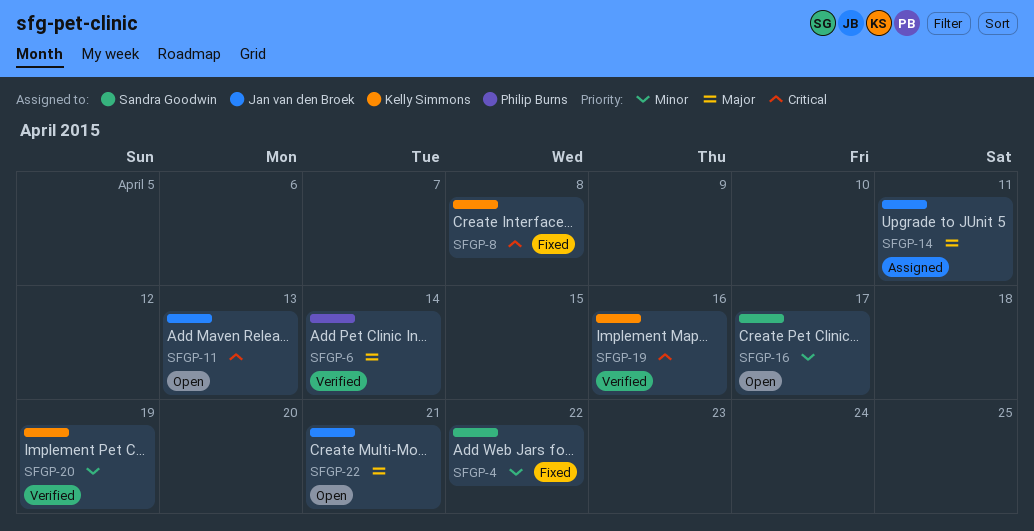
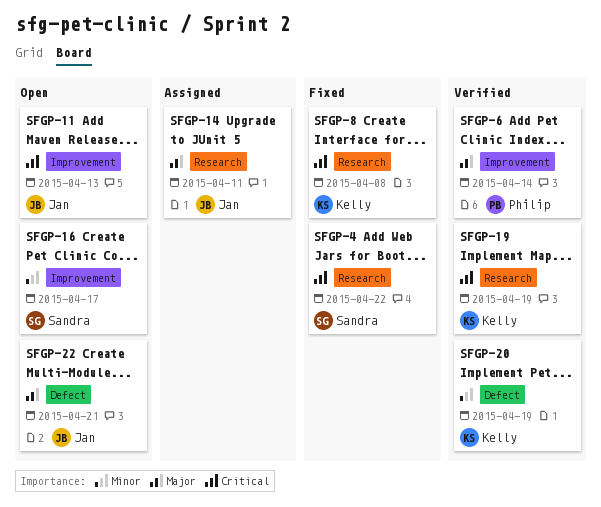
SFGP-4, priority: Minor -> Critical
SFGP-19, due: Apr 16 -> Apr 19

